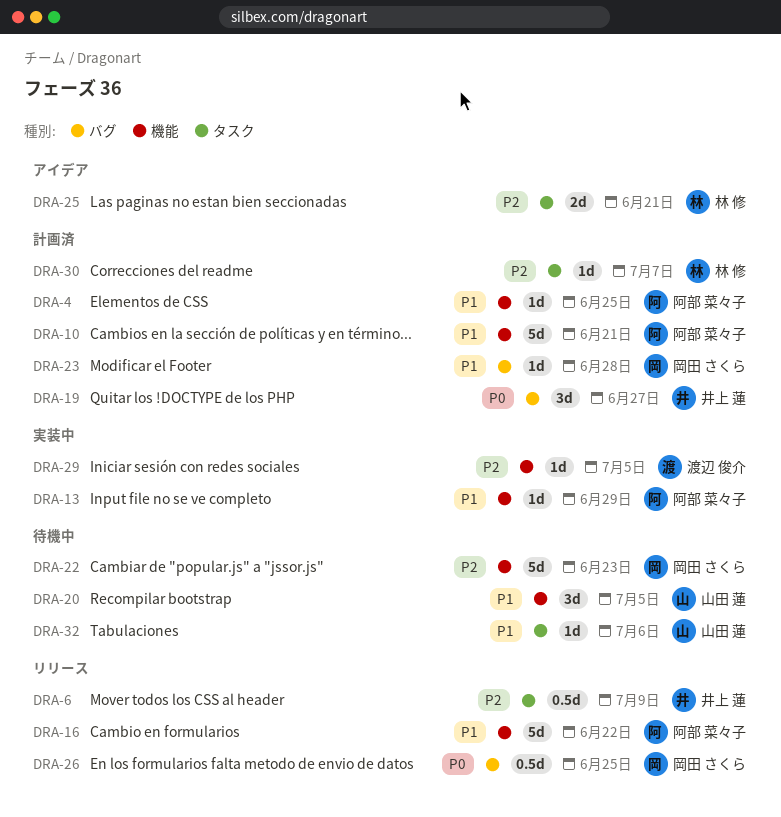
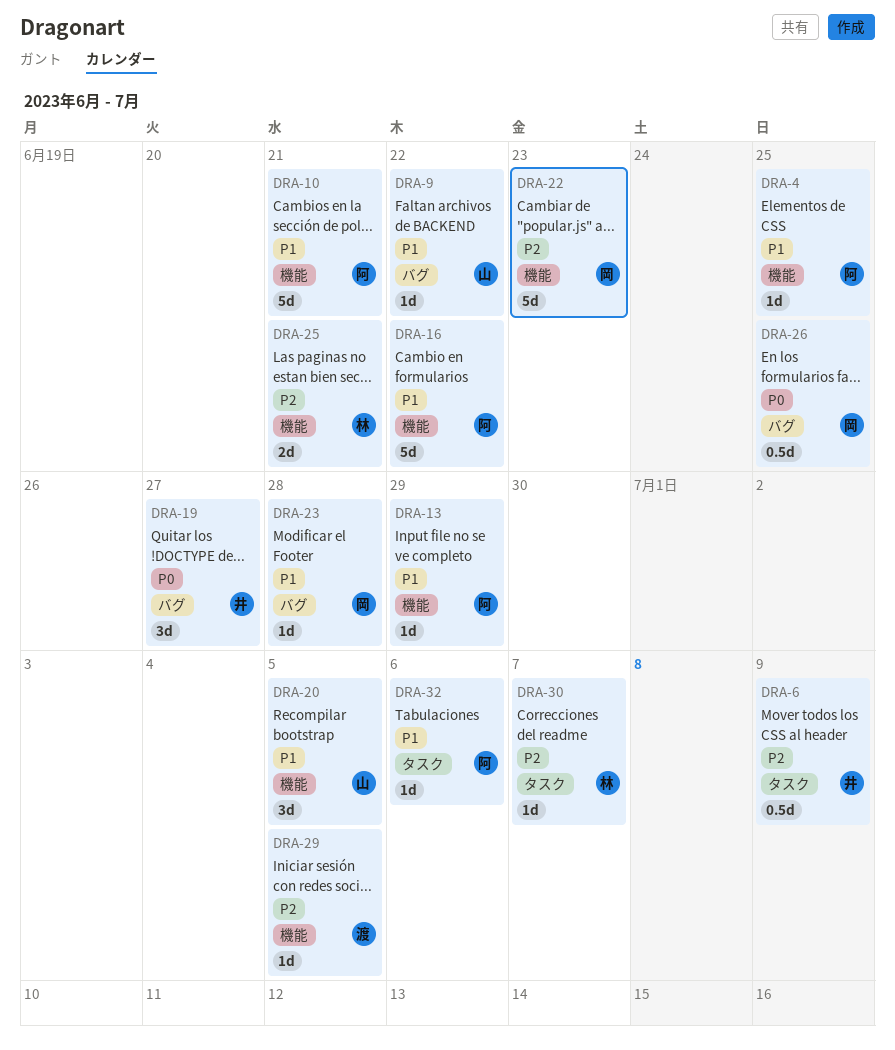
DRA-9: none -> present
DRA-25, label: タスク -> 機能
DRA-32, owner: 山田 蓮 -> 阿部 菜々子

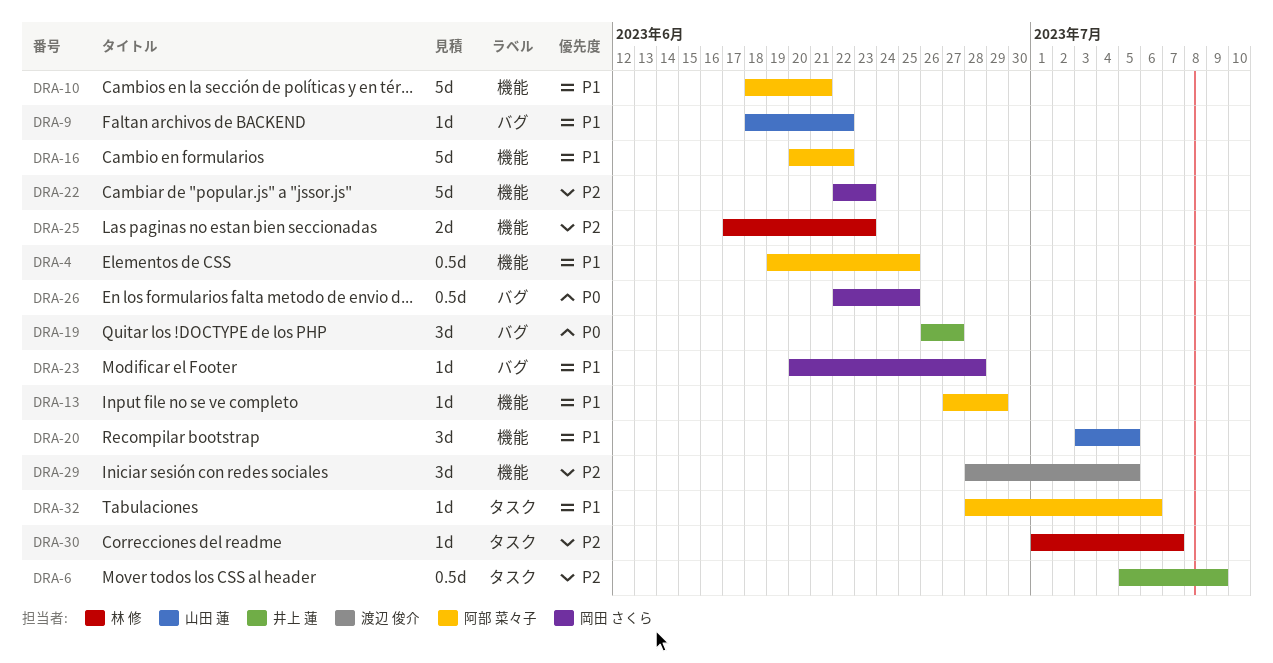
DRA-4, estimate: 1d -> 0.5d
DRA-25, due: Jun 21 -> Jun 23
DRA-29, estimate: 1d -> 3d

